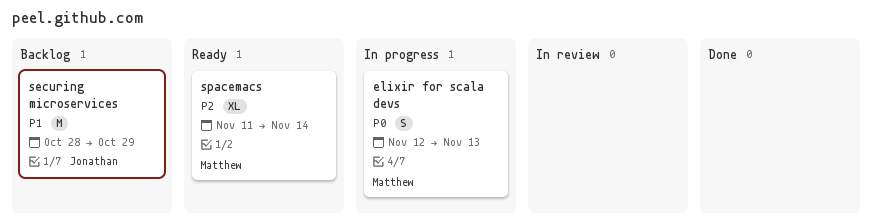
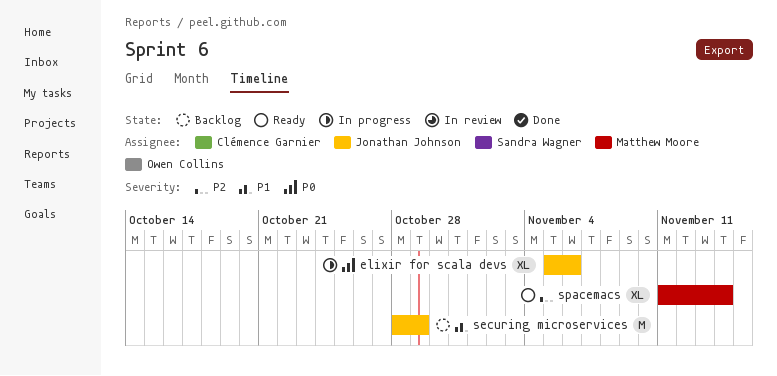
elixir for scala devs, owner: Matthew Moore -> Jonathan Johnson
elixir for scala devs, estimate: S -> XL
elixir for scala devs, start: Nov 12 -> Nov 5
elixir for scala devs, due: Nov 13 -> Nov 6

